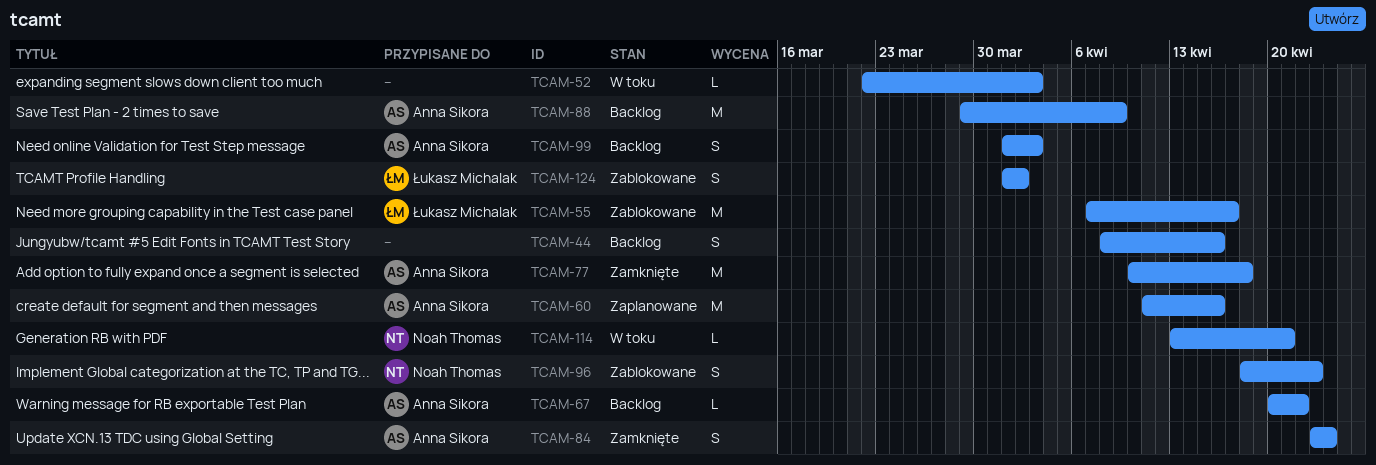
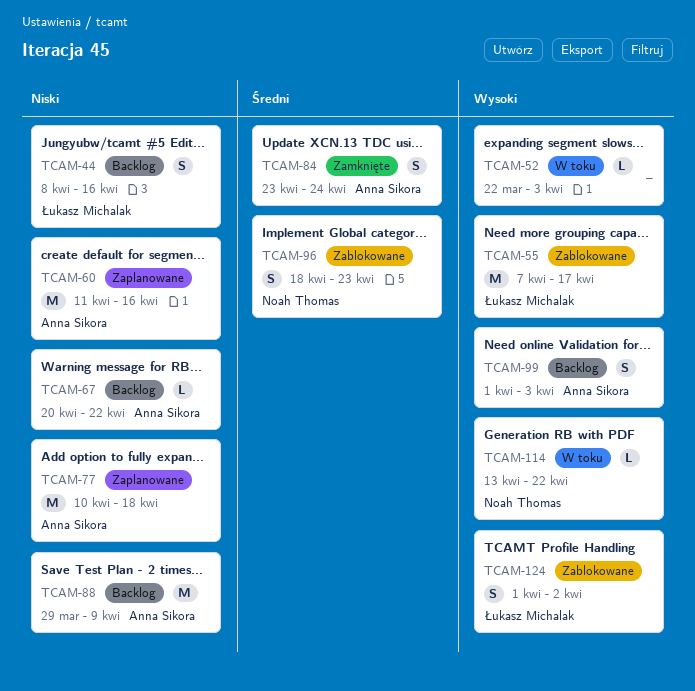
TCAM-44, owner: none -> Łukasz Michalak
TCAM-77, status: Zamknięte -> Zaplanowane
TCAM-114, due: Apr 21 -> Apr 22

